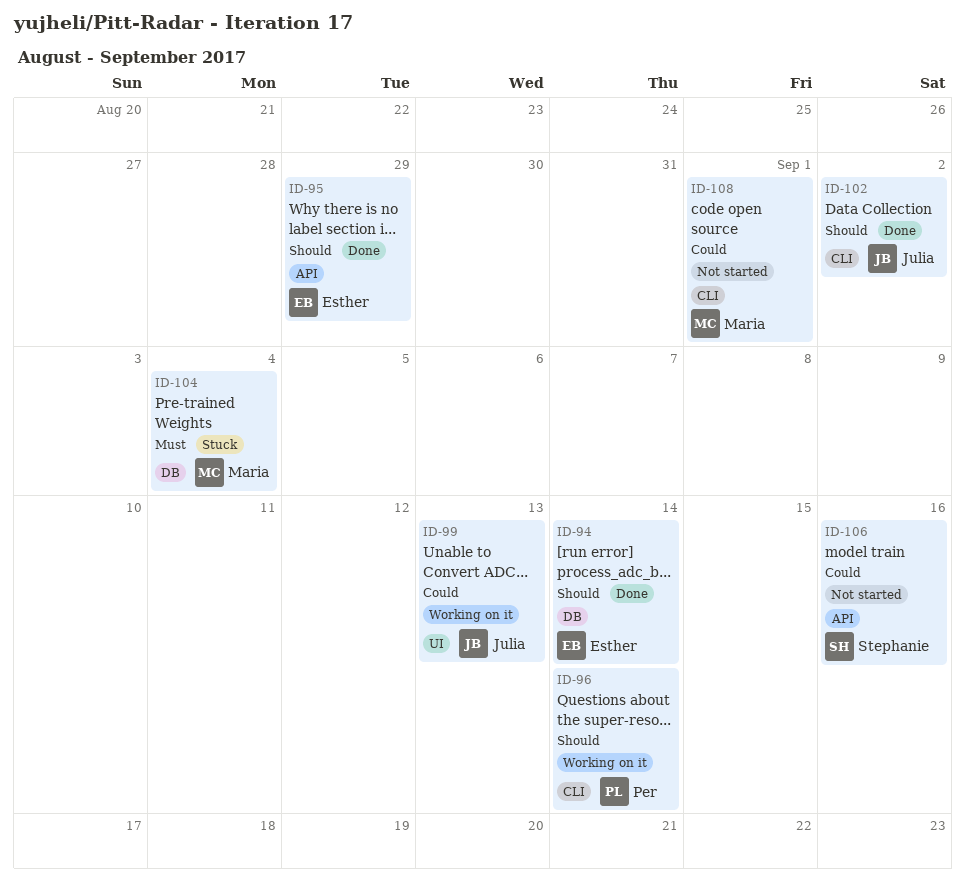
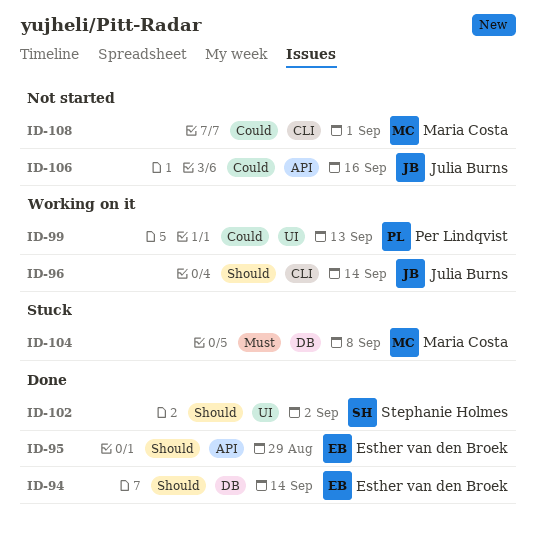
ID-96, owner: Per Lindqvist -> Julia Burns
ID-99, owner: Julia Burns -> Per Lindqvist
ID-102, owner: Julia Burns -> Stephanie Holmes
ID-102, label: CLI -> UI
ID-104, due: Sep 4 -> Sep 8
ID-106, owner: Stephanie Holmes -> Julia Burns

